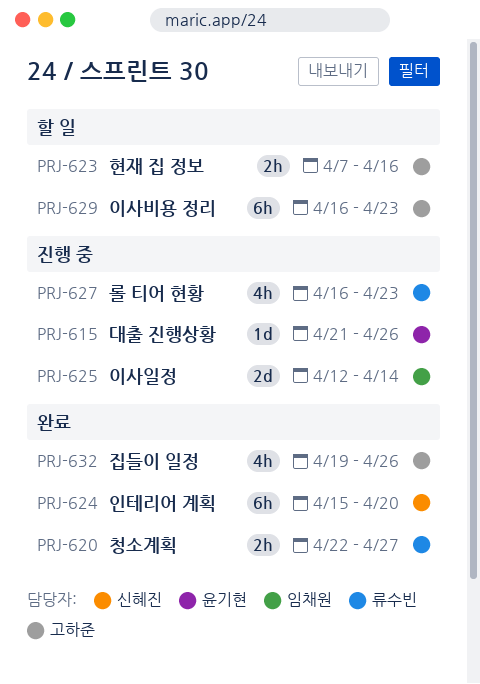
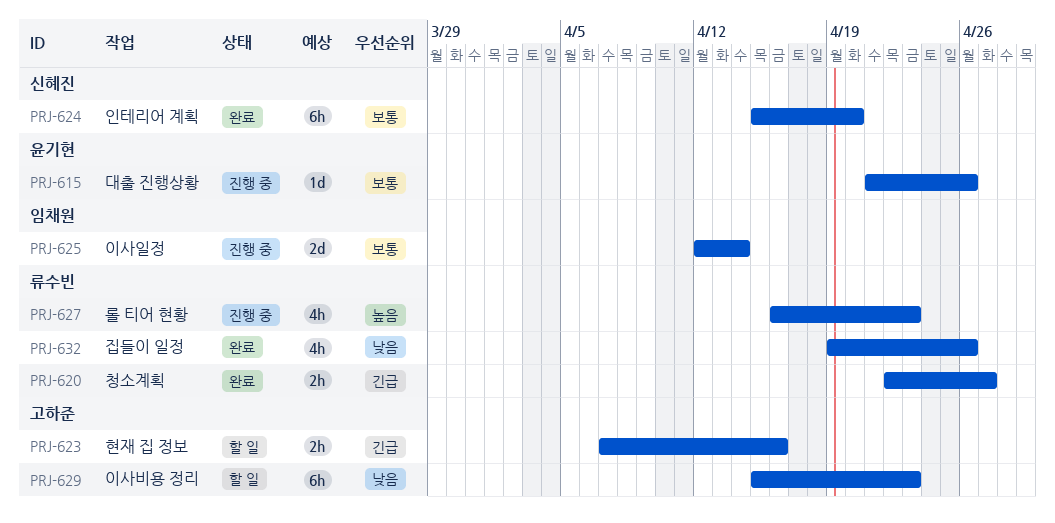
PRJ-629, start: Apr 16 -> Apr 15
PRJ-632, owner: 고하준 -> 류수빈

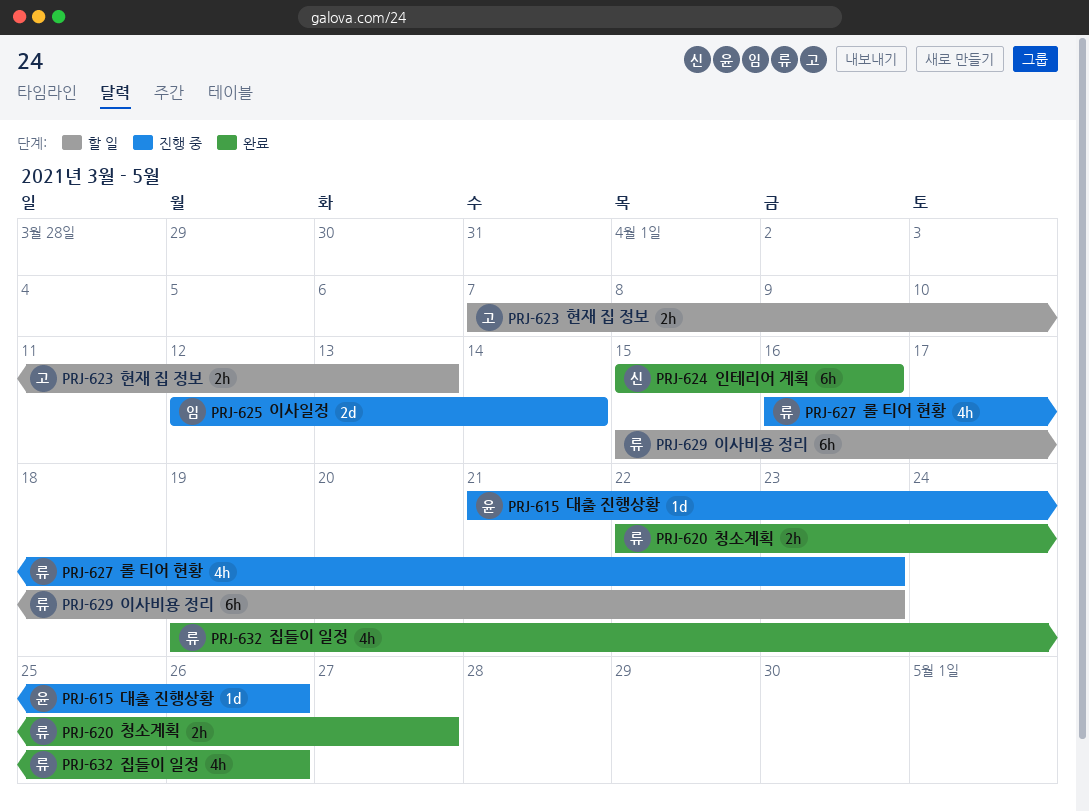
PRJ-623, due: Apr 16 -> Apr 13
PRJ-624, due: Apr 20 -> Apr 16
PRJ-629, owner: 고하준 -> 류수빈

